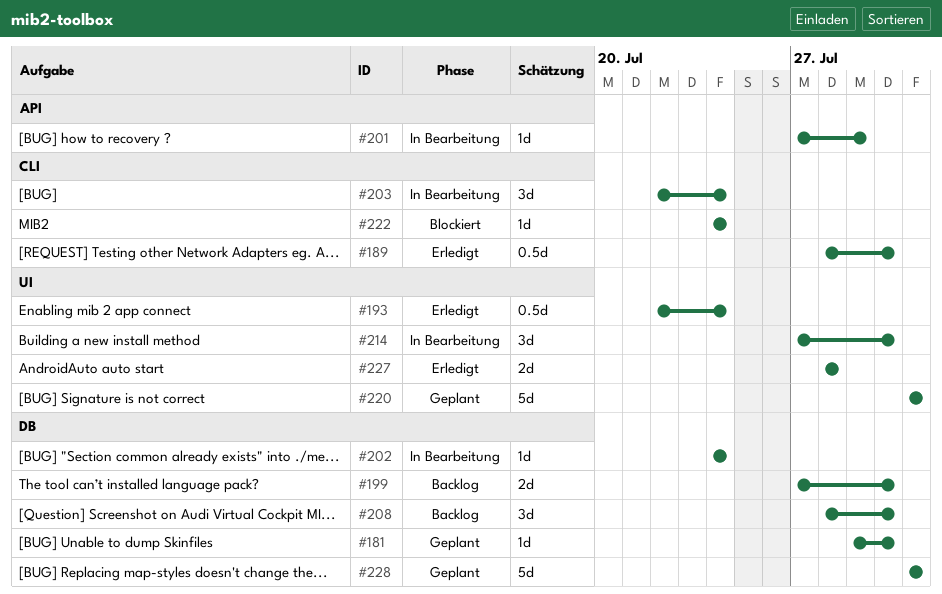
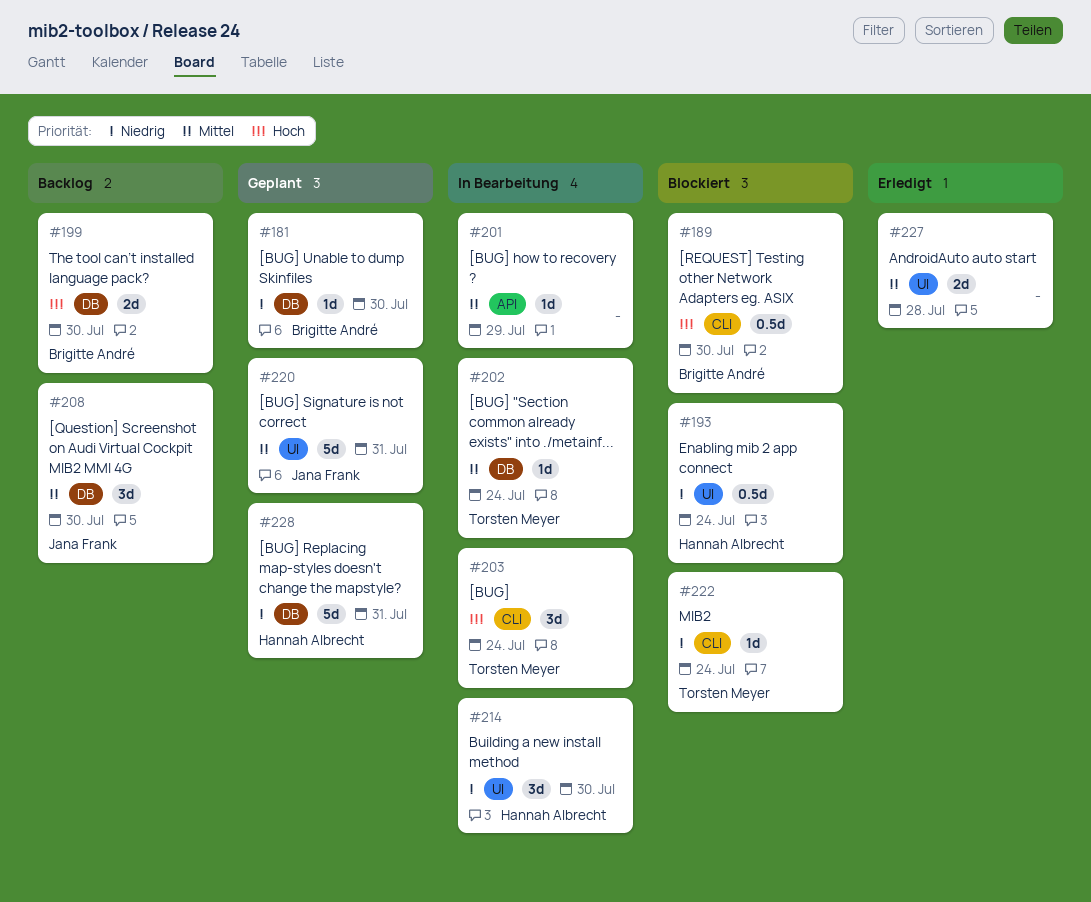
#189, status: Erledigt -> Blockiert
#193, status: Erledigt -> Blockiert

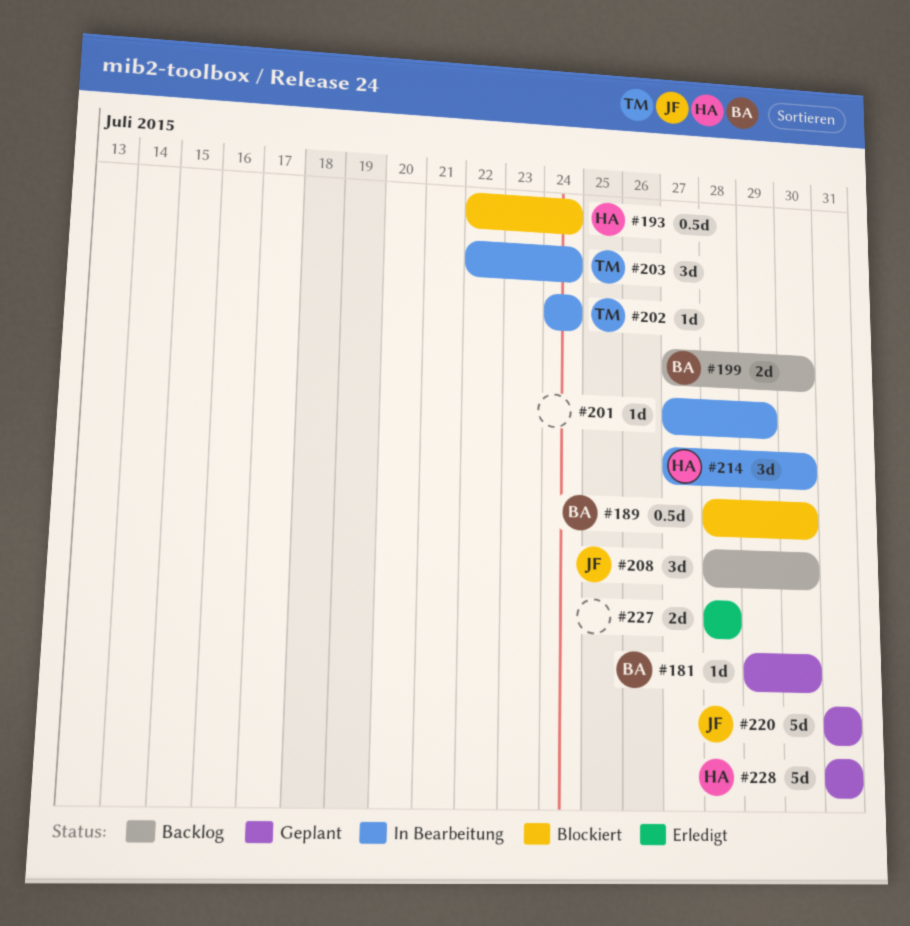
#222: present -> none

